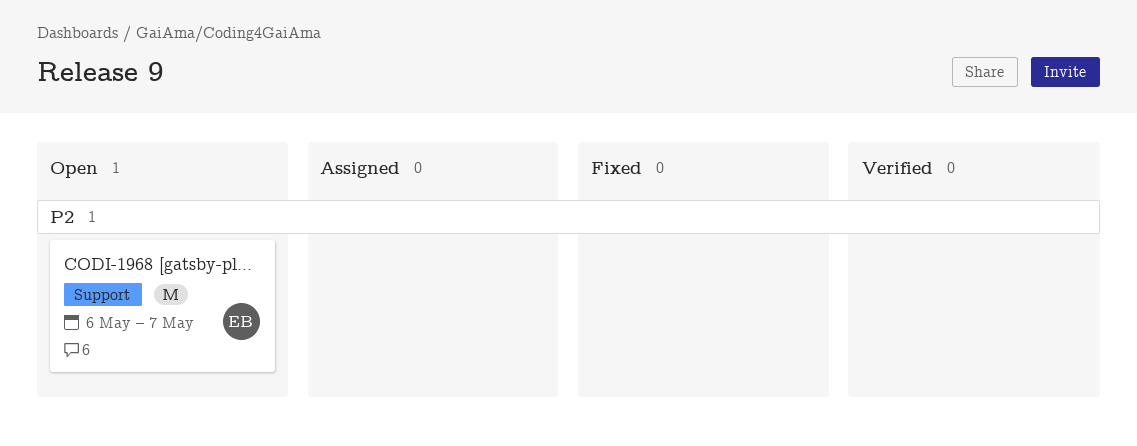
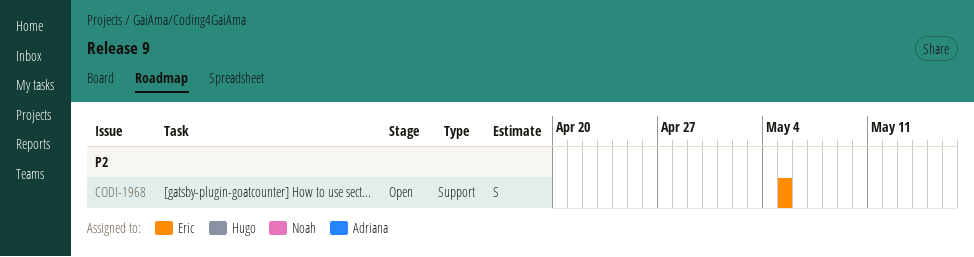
CODI-1968, estimate: M -> S
CODI-1968, start: May 6 -> May 5
CODI-1968, due: May 7 -> May 5

